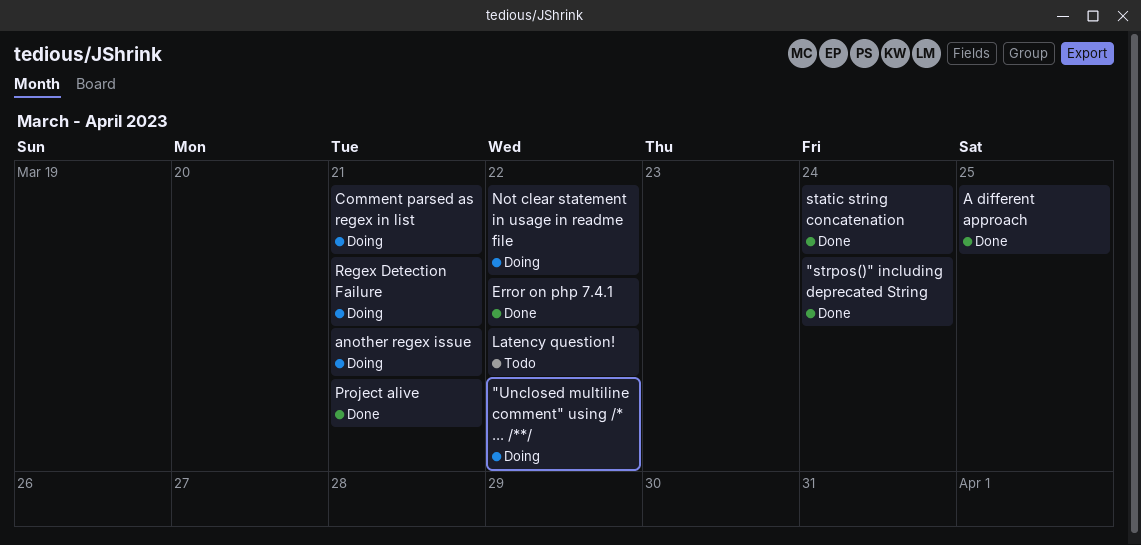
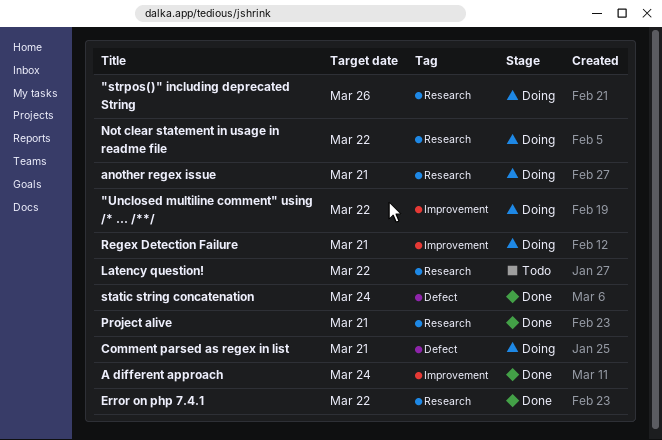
"strpos()" including deprecated String, status: Done -> Doing
"strpos()" including deprecated String, due: Mar 24 -> Mar 26
A different approach, due: Mar 25 -> Mar 24

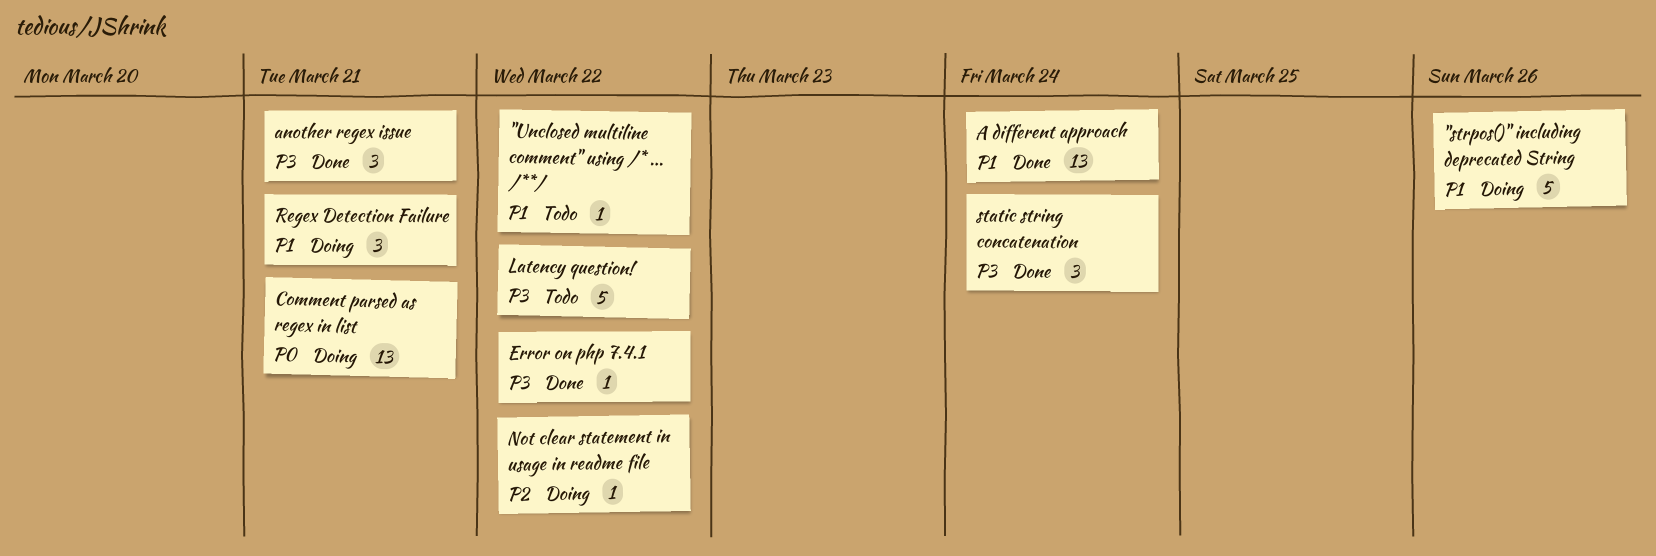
"Unclosed multiline comment" using /* ... /**/, status: Doing -> Todo
another regex issue, status: Doing -> Done
Project alive: present -> none

